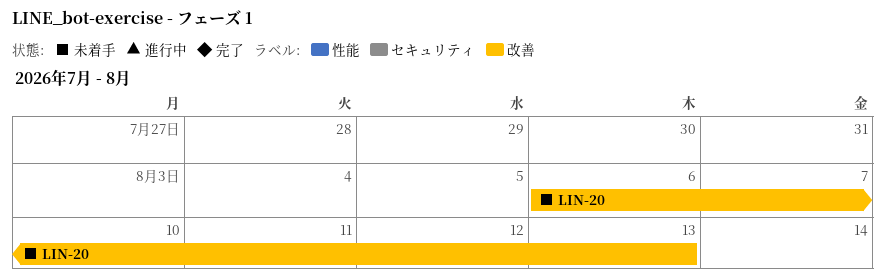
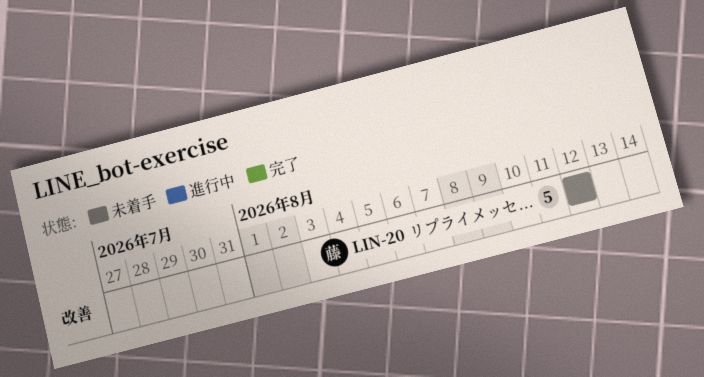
LIN-20, start: Aug 6 -> Aug 12
LIN-20, due: Aug 13 -> Aug 12

